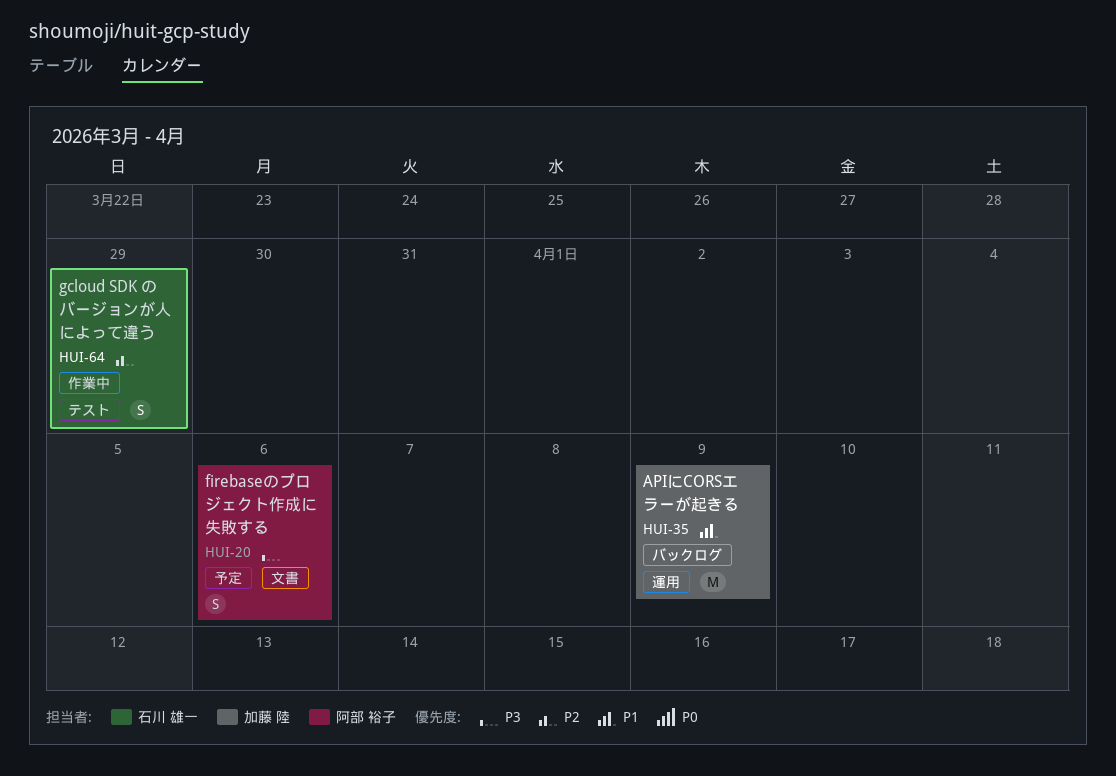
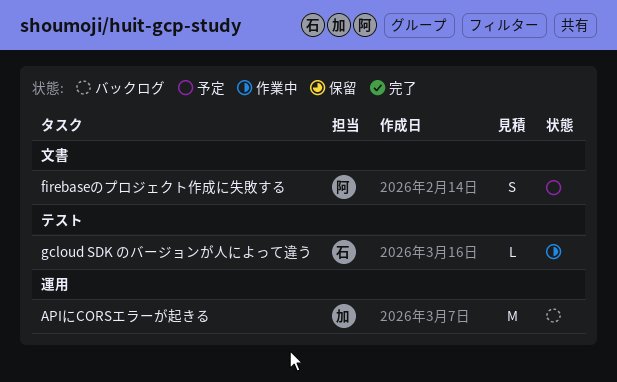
gcloud SDK のバージョンが人によって違う, estimate: S -> L

